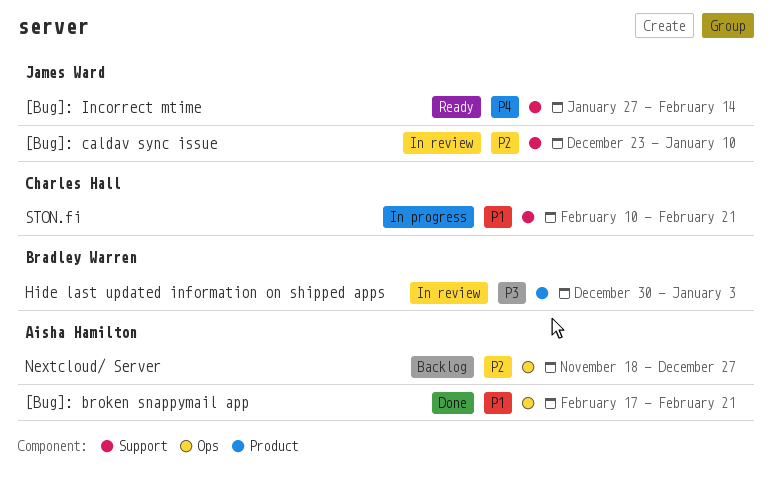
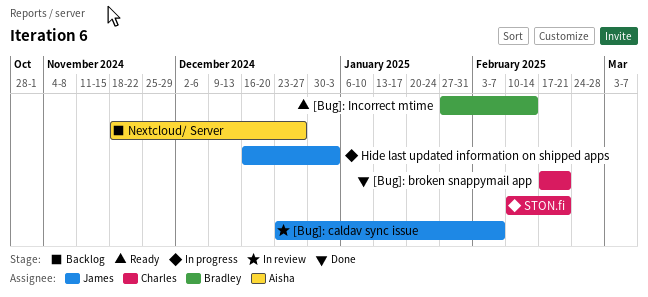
[Bug]: broken snappymail app, owner: Aisha Hamilton -> Charles Hall
[Bug]: caldav sync issue, due: Jan 10 -> Feb 7
[Bug]: Incorrect mtime, owner: James Ward -> Bradley Warren
Hide last updated information on shipped apps, status: In review -> In progress
Hide last updated information on shipped apps, owner: Bradley Warren -> James Ward
Hide last updated information on shipped apps, start: Dec 30 -> Dec 16

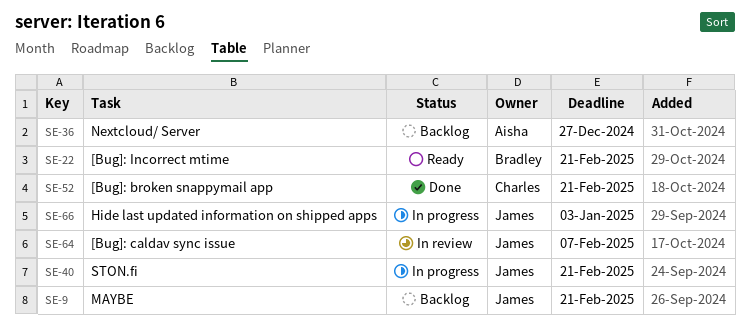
[Bug]: Incorrect mtime, due: Feb 14 -> Feb 21
MAYBE: none -> present
STON.fi, owner: Charles -> James

